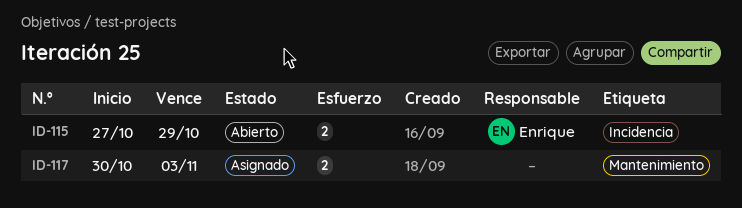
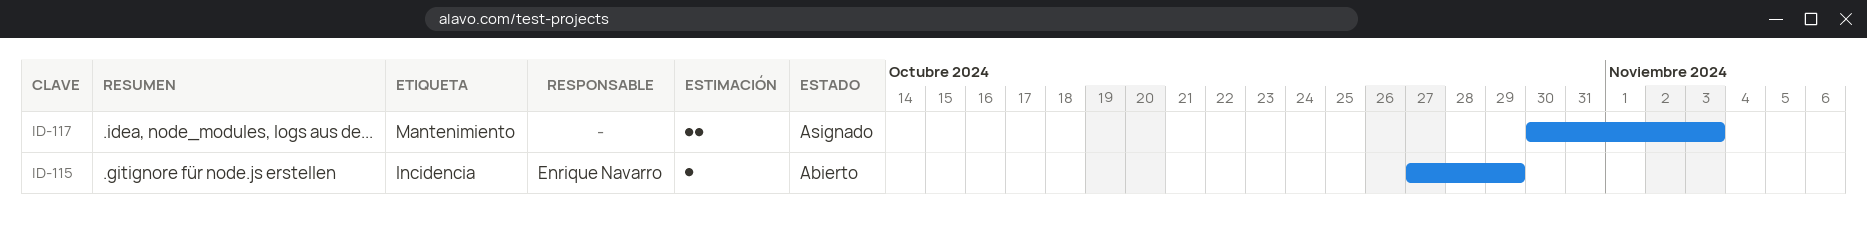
ID-115, estimate: 2 -> 1

